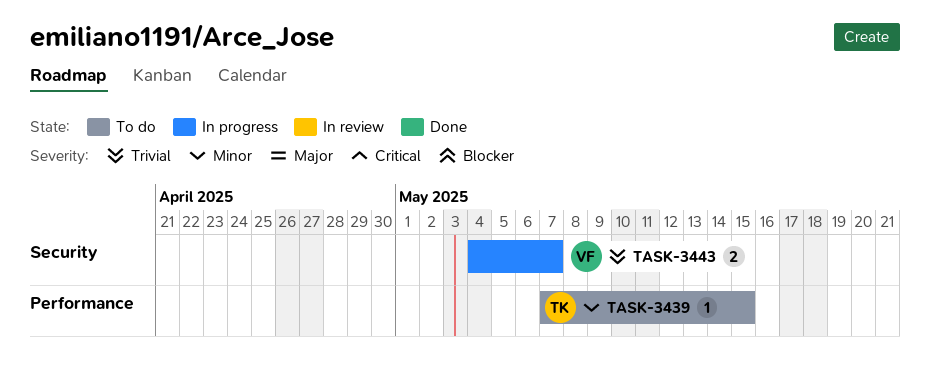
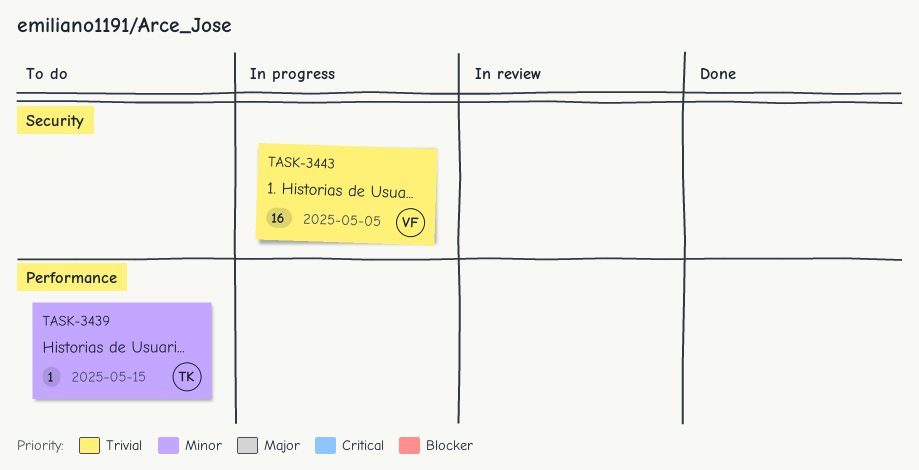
TASK-3443, estimate: 2 -> 16
TASK-3443, due: May 7 -> May 5

